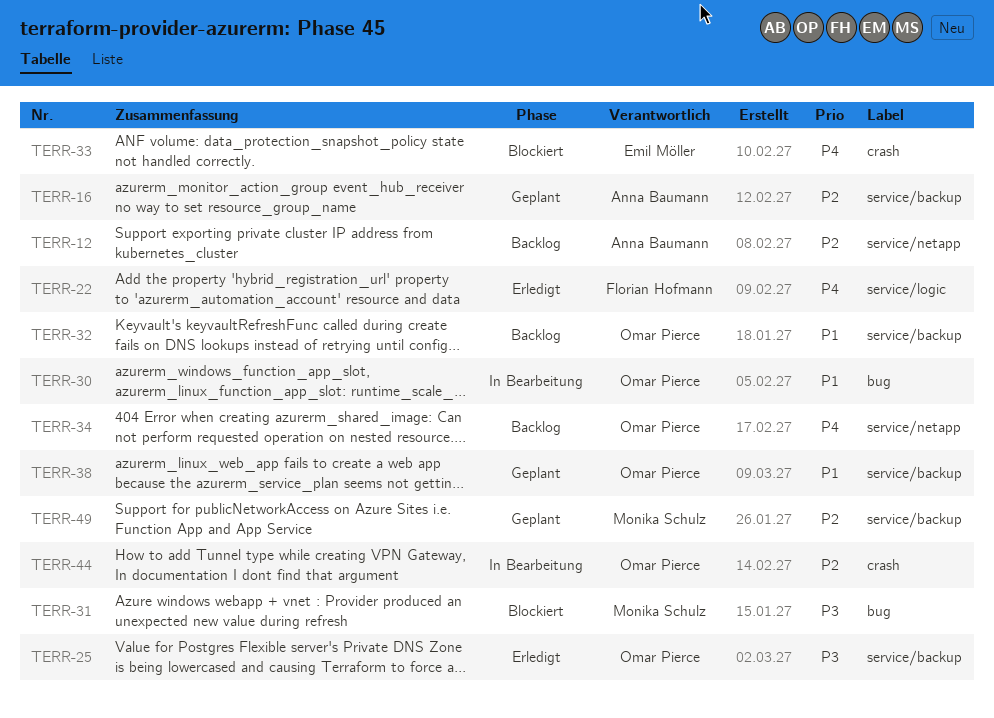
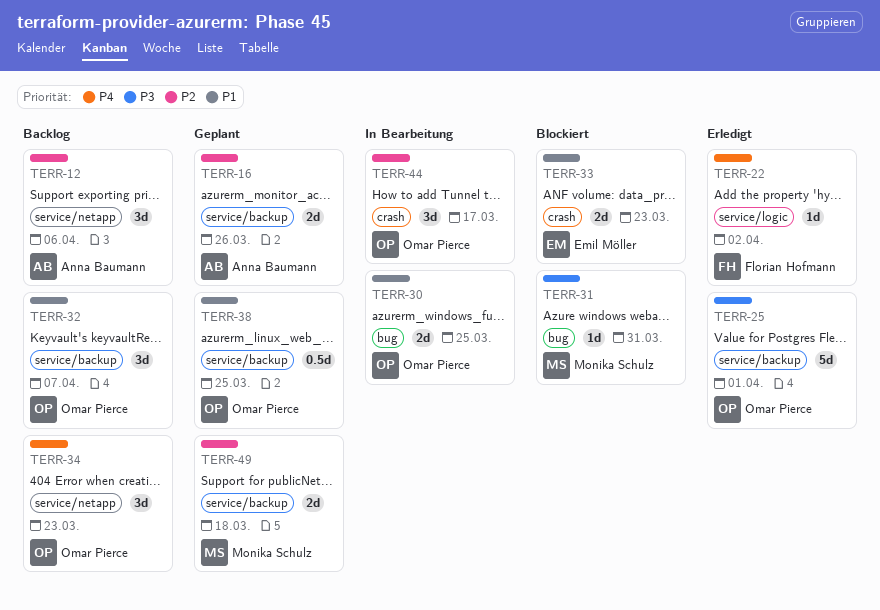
TERR-33, priority: P4 -> P1

